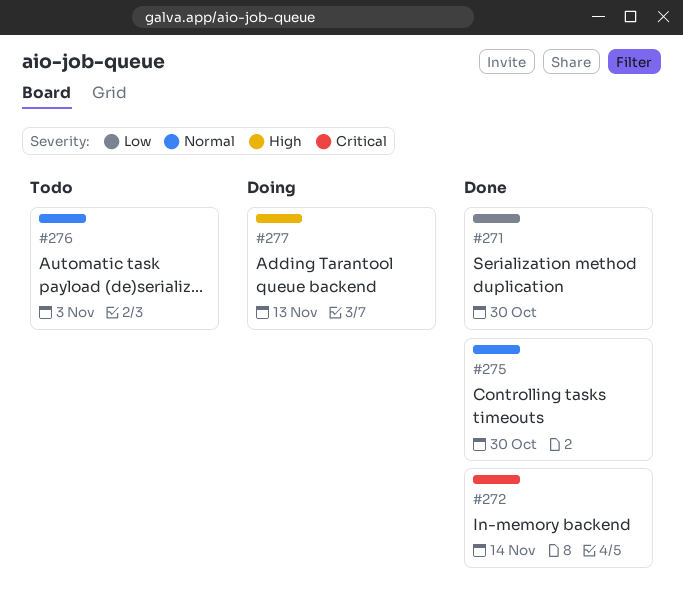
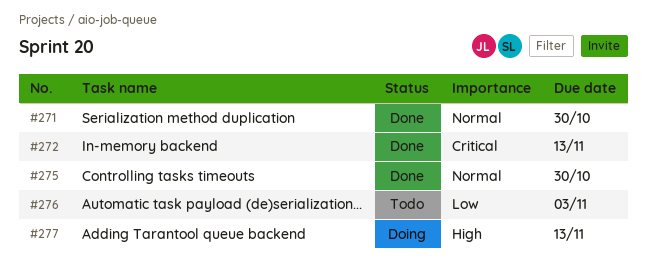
#271, priority: Low -> Normal
#272, due: Nov 14 -> Nov 13
#276, priority: Normal -> Low

